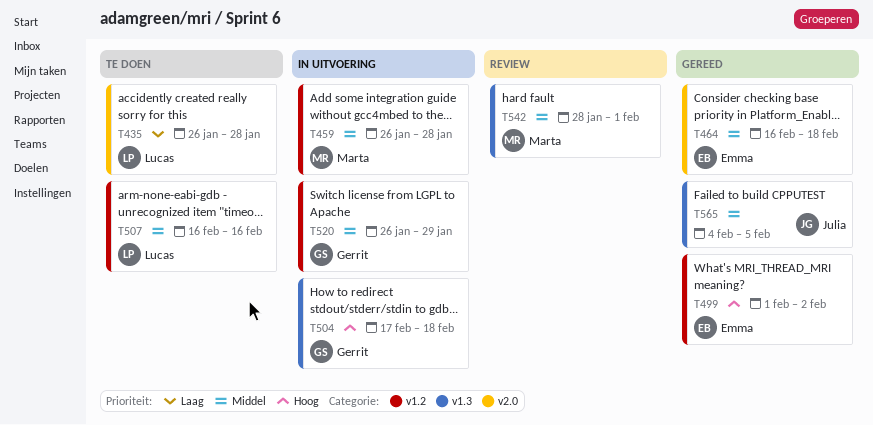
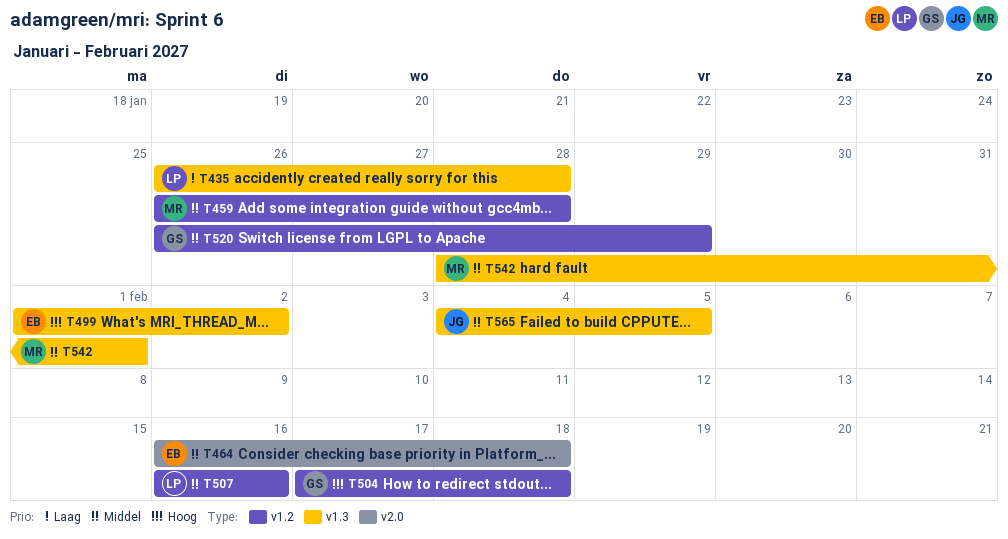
T435, label: v2.0 -> v1.3
T499, label: v1.2 -> v1.3
T504, label: v1.3 -> v1.2

